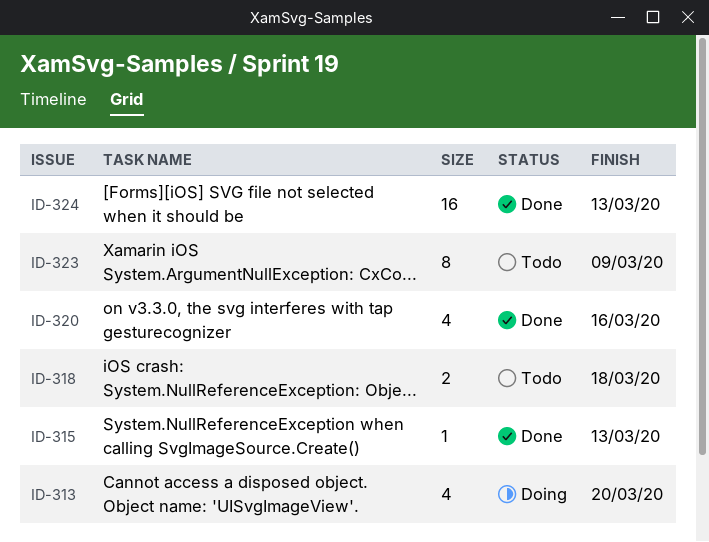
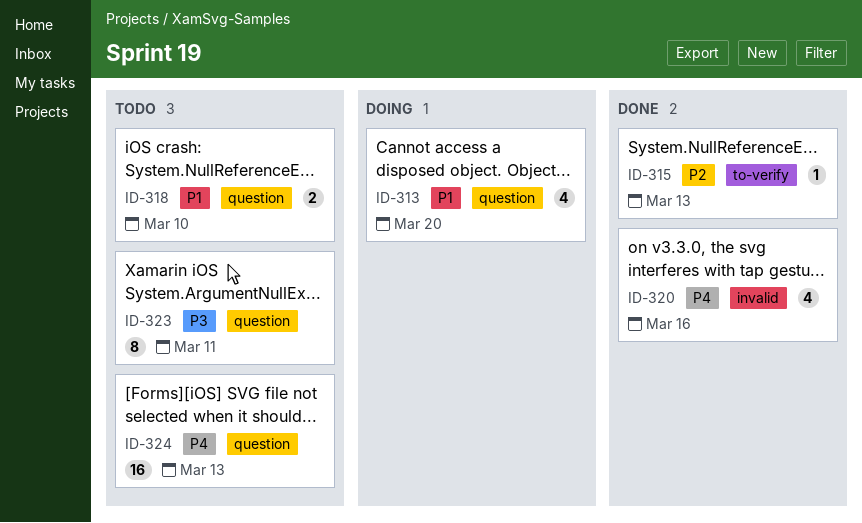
ID-318, due: Mar 18 -> Mar 10
ID-323, due: Mar 9 -> Mar 11
ID-324, status: Done -> Todo

